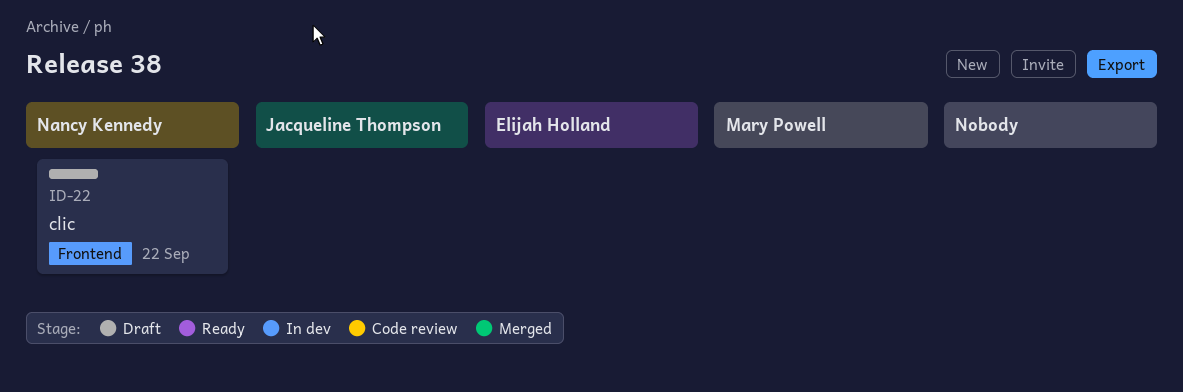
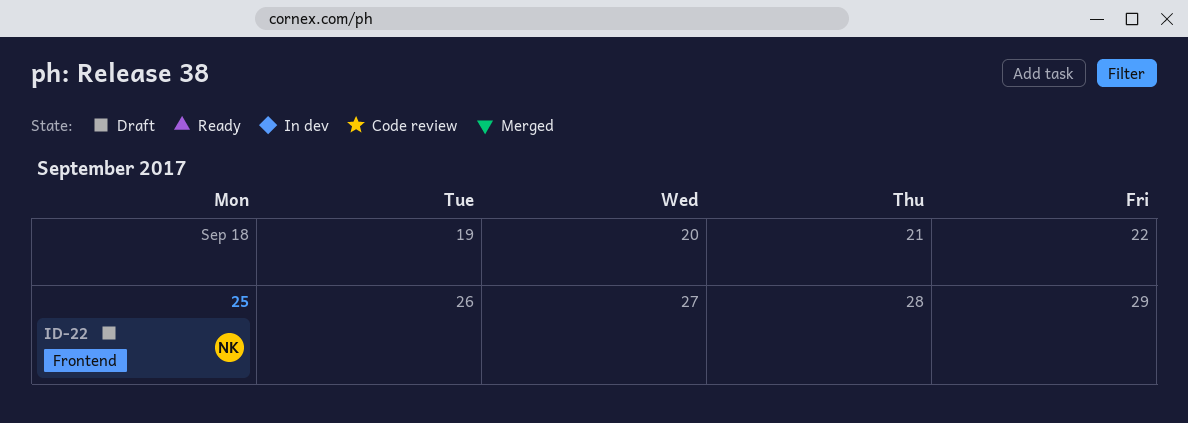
ID-22, due: Sep 22 -> Sep 25

